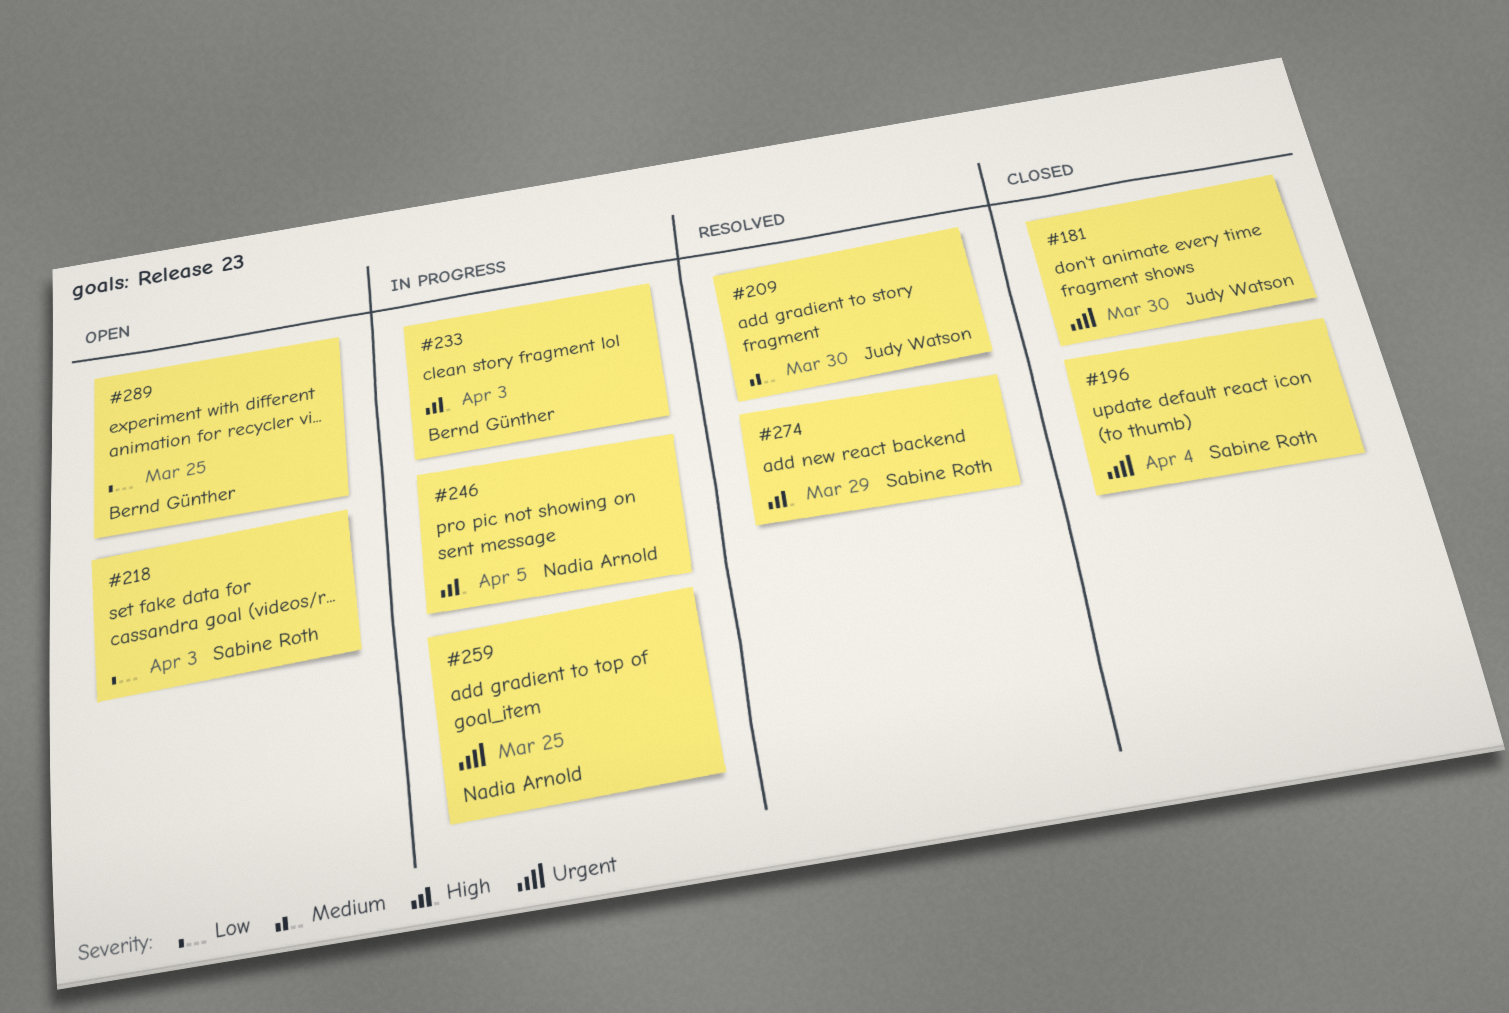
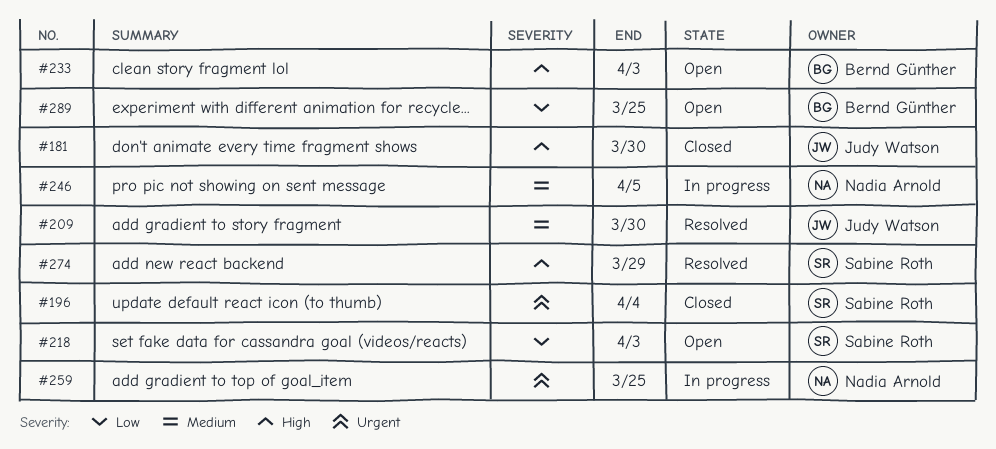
#181, priority: Urgent -> High
#233, status: In progress -> Open
#246, priority: High -> Medium

